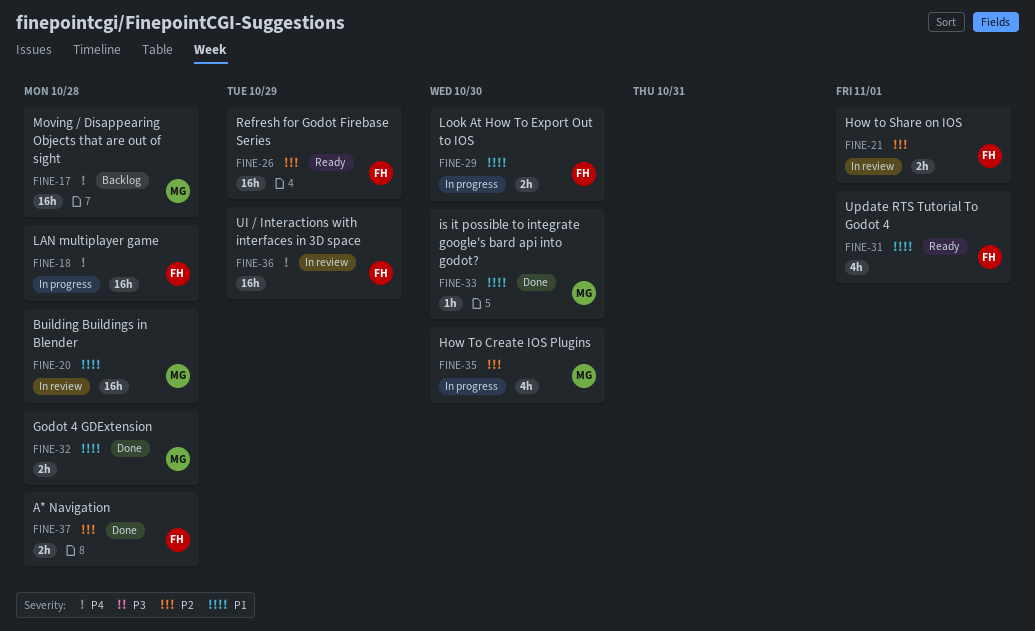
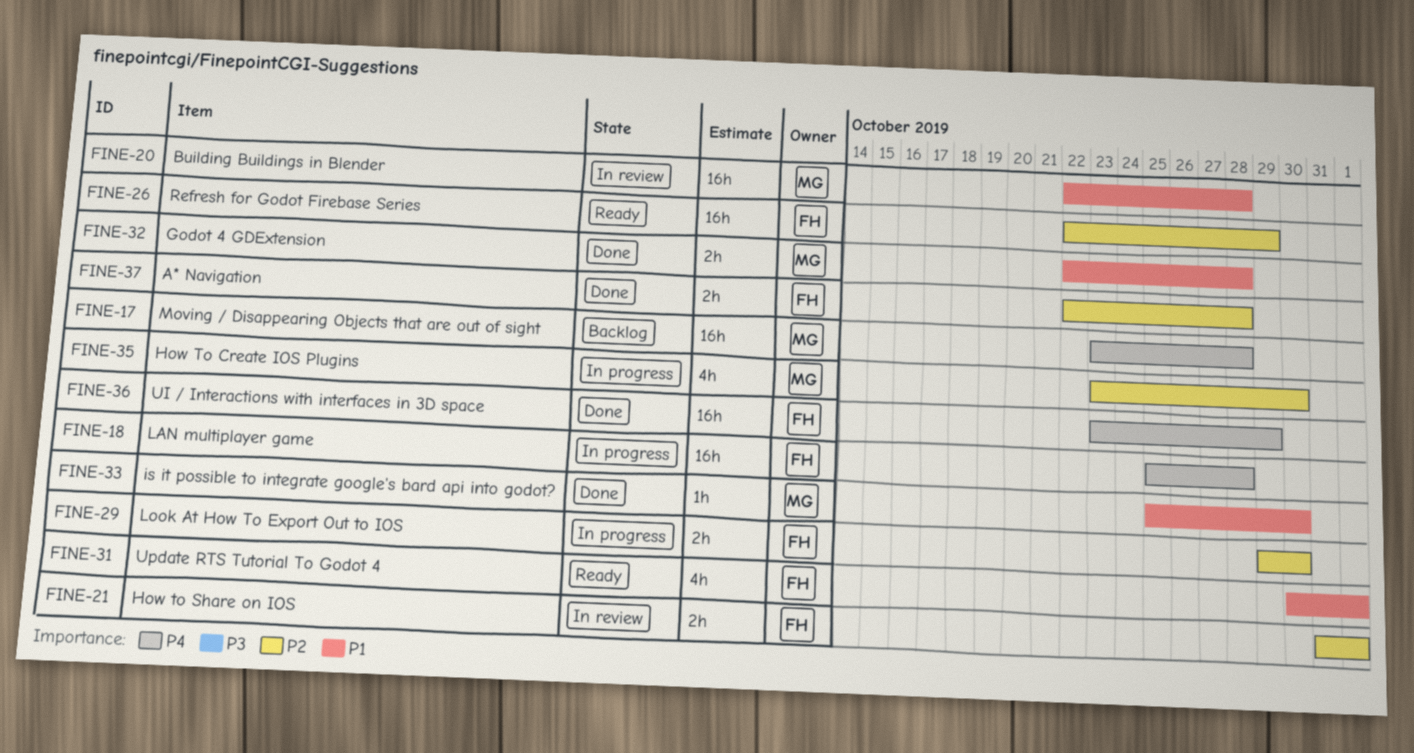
FINE-29, priority: P1 -> P2
FINE-36, status: In review -> Done

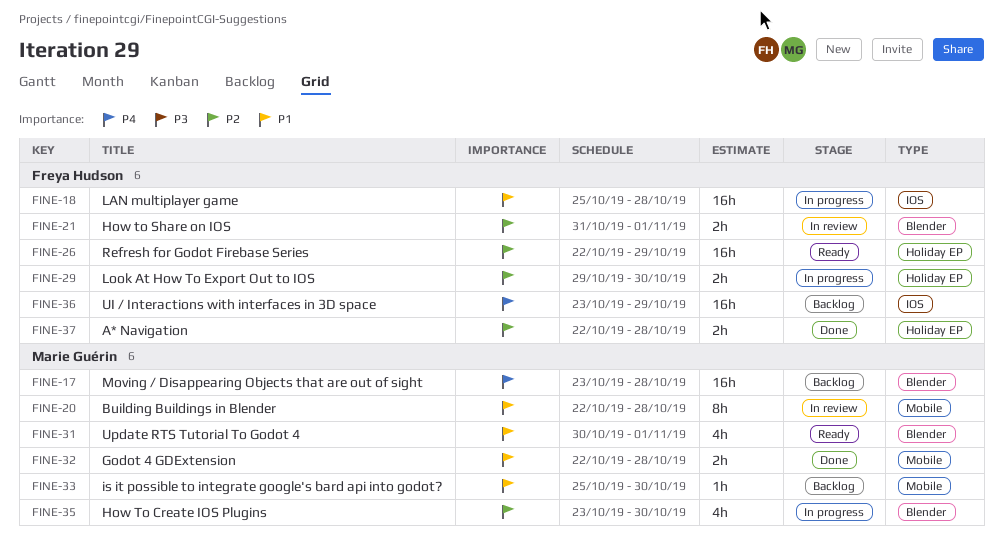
FINE-18, priority: P4 -> P1
FINE-20, estimate: 16h -> 8h
FINE-31, owner: Freya Hudson -> Marie Guérin
FINE-33, status: Done -> Backlog
FINE-36, status: Done -> Backlog

